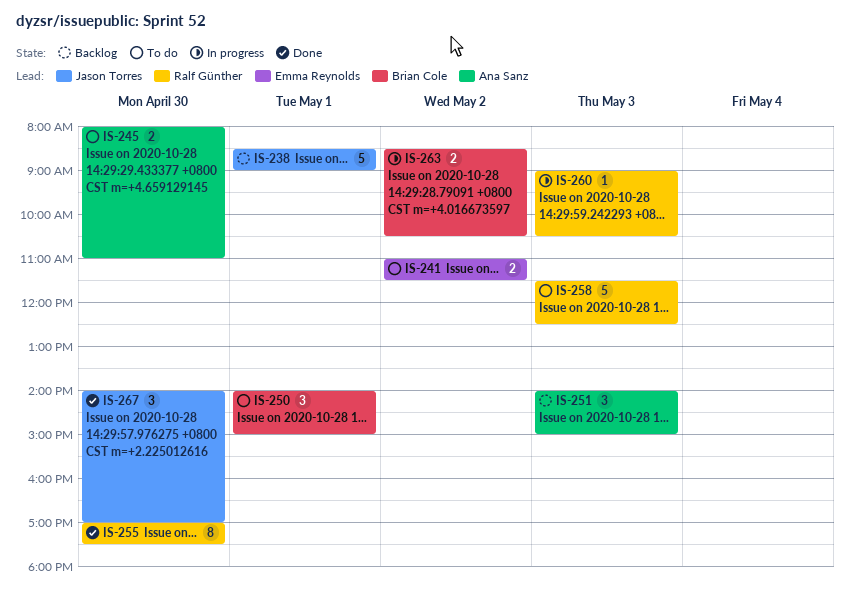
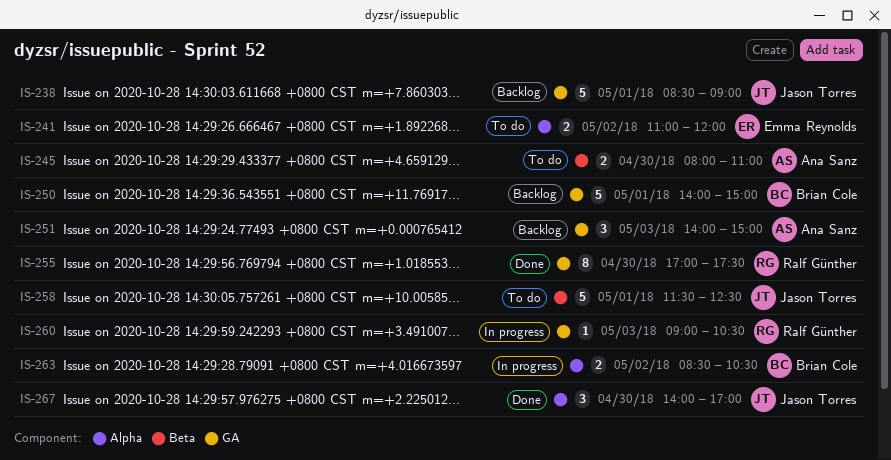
IS-241, ends: 11:30 -> 12:00
IS-250, status: To do -> Backlog
IS-250, estimate: 3 -> 5
IS-258, owner: Ralf Günther -> Jason Torres
IS-258, day: May 3 -> May 1

